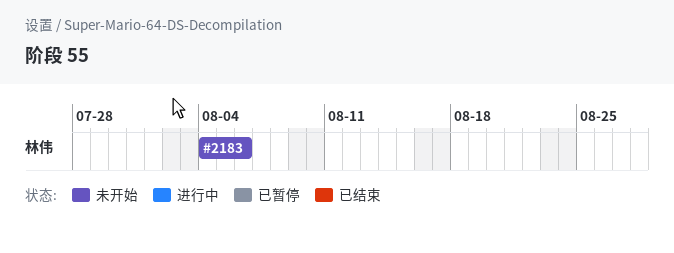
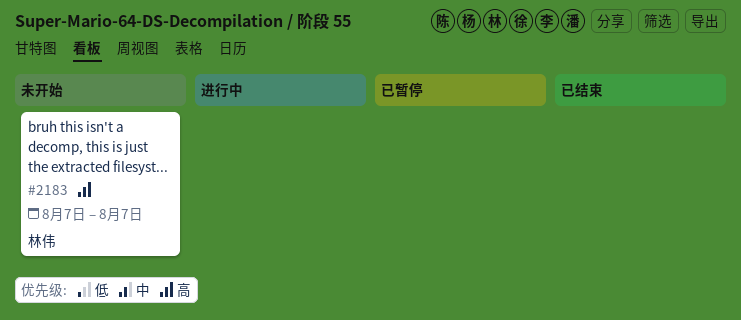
#2183, start: Aug 4 -> Aug 7
#2183, due: Aug 6 -> Aug 7

